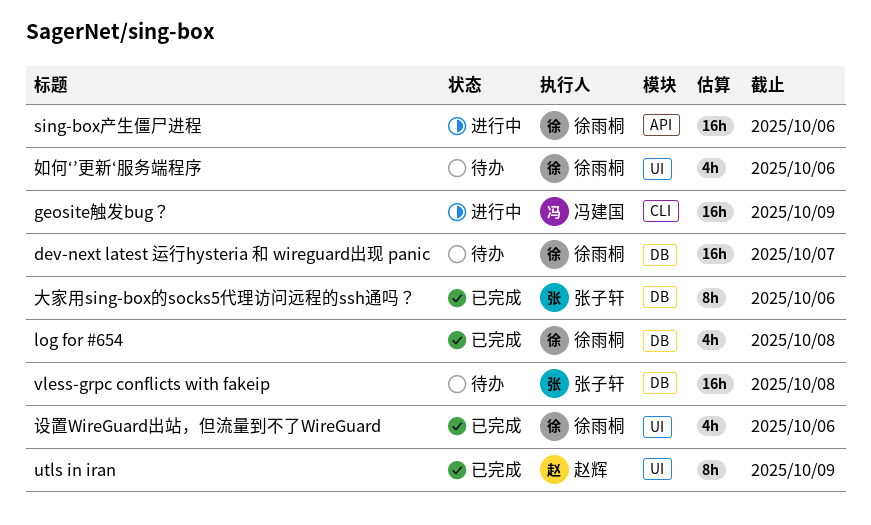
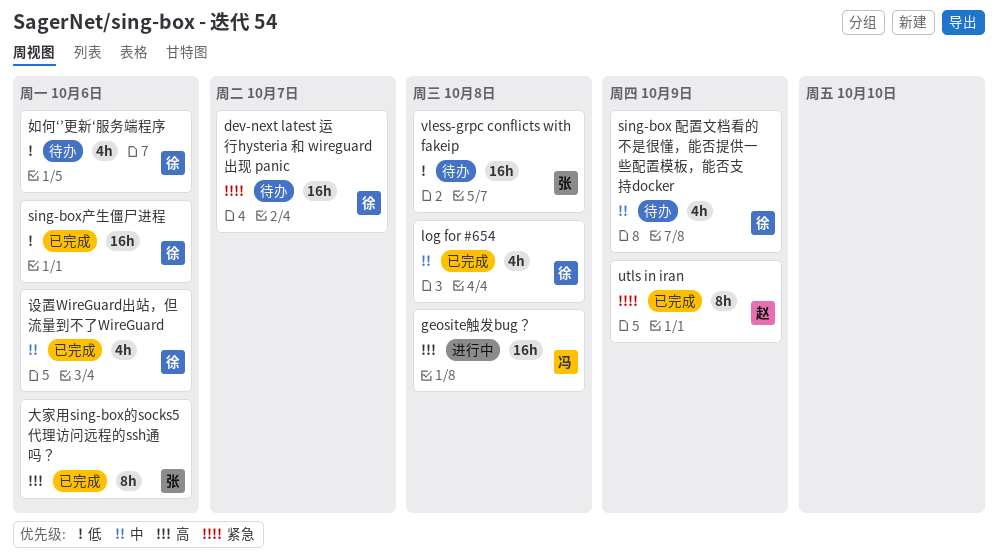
geosite触发bug？, due: Oct 9 -> Oct 8
sing-box 配置文档看的不是很懂，能否提供一些配置模板，能否支持docker: none -> present
sing-box产生僵尸进程, status: 进行中 -> 已完成

